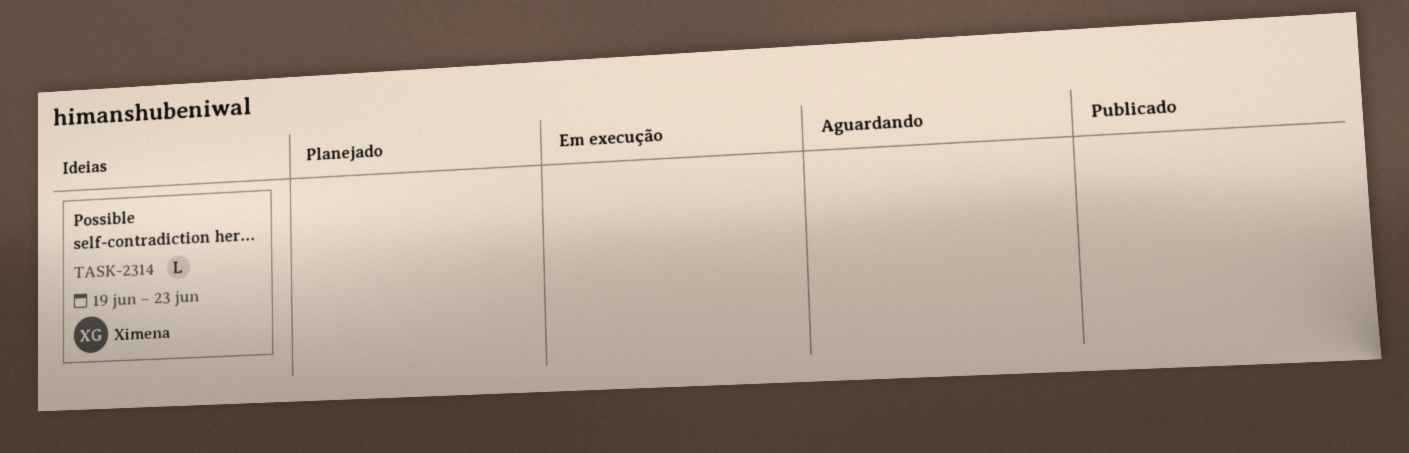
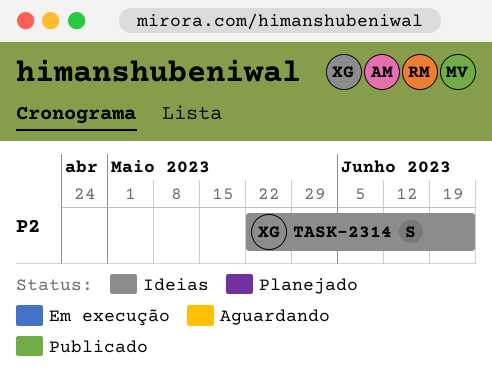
TASK-2314, estimate: L -> S
TASK-2314, start: Jun 19 -> May 22

